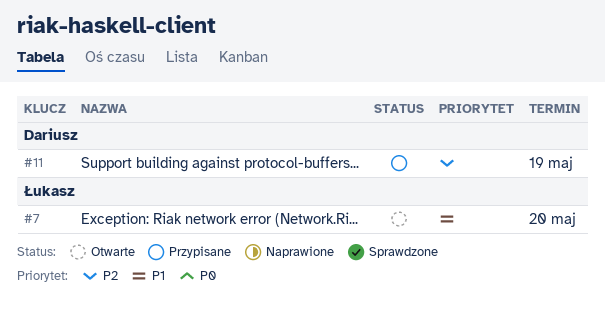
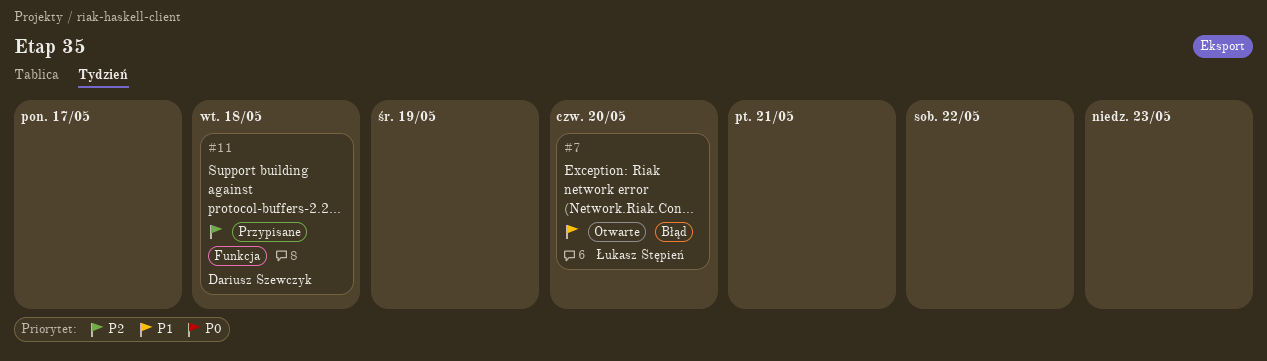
#11, due: May 19 -> May 18

